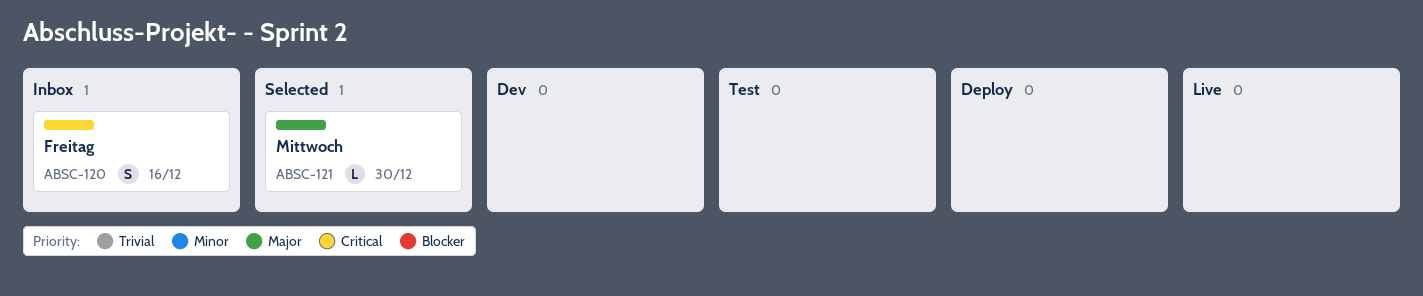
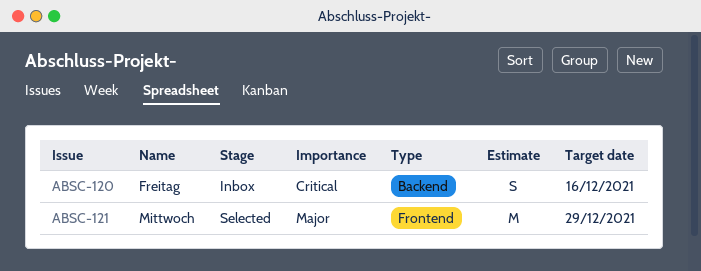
ABSC-121, estimate: L -> M
ABSC-121, due: Dec 30 -> Dec 29

